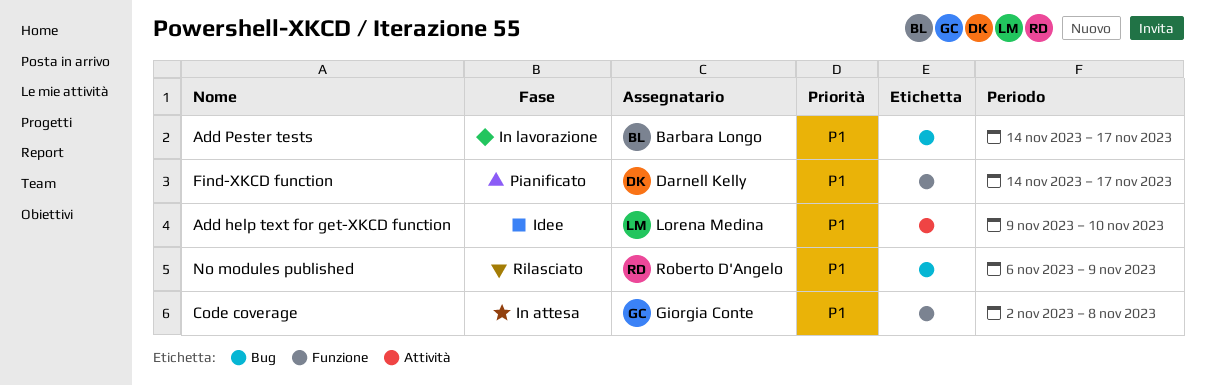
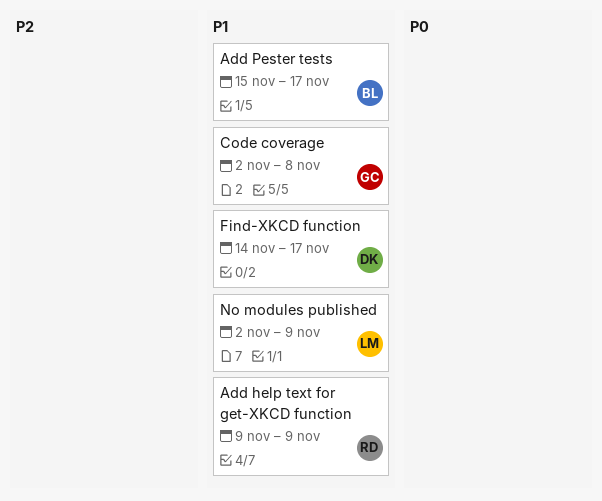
Add help text for get-XKCD function, owner: Lorena Medina -> Roberto D'Angelo
Add help text for get-XKCD function, due: Nov 10 -> Nov 9
Add Pester tests, start: Nov 14 -> Nov 15
No modules published, owner: Roberto D'Angelo -> Lorena Medina
No modules published, start: Nov 6 -> Nov 2

